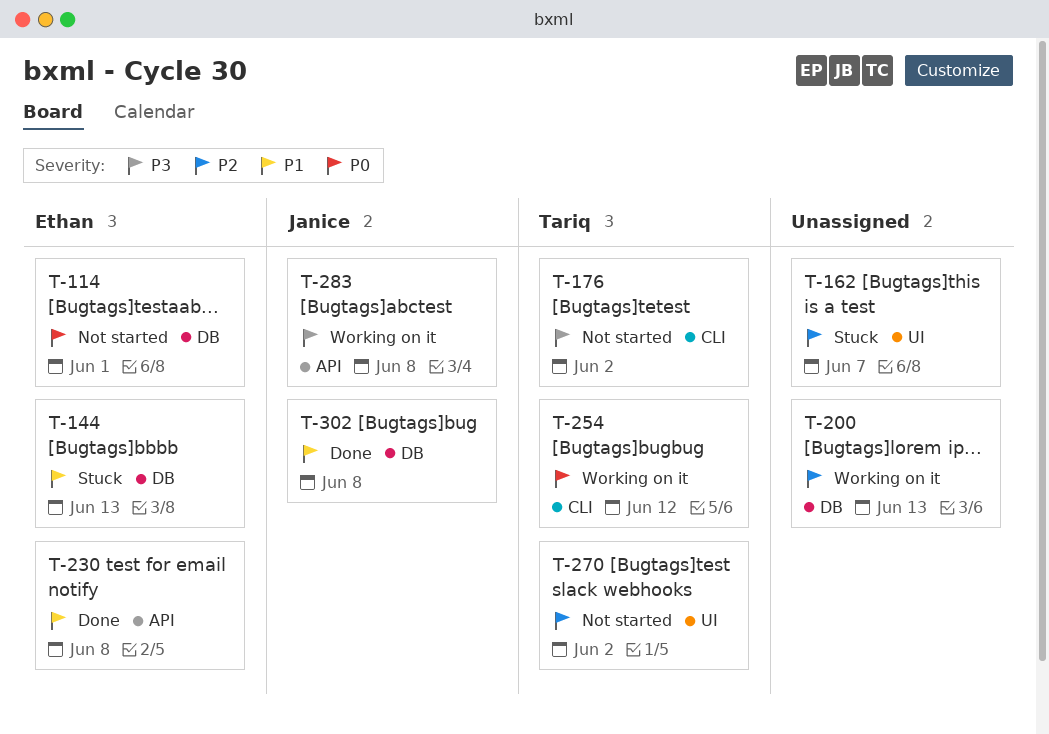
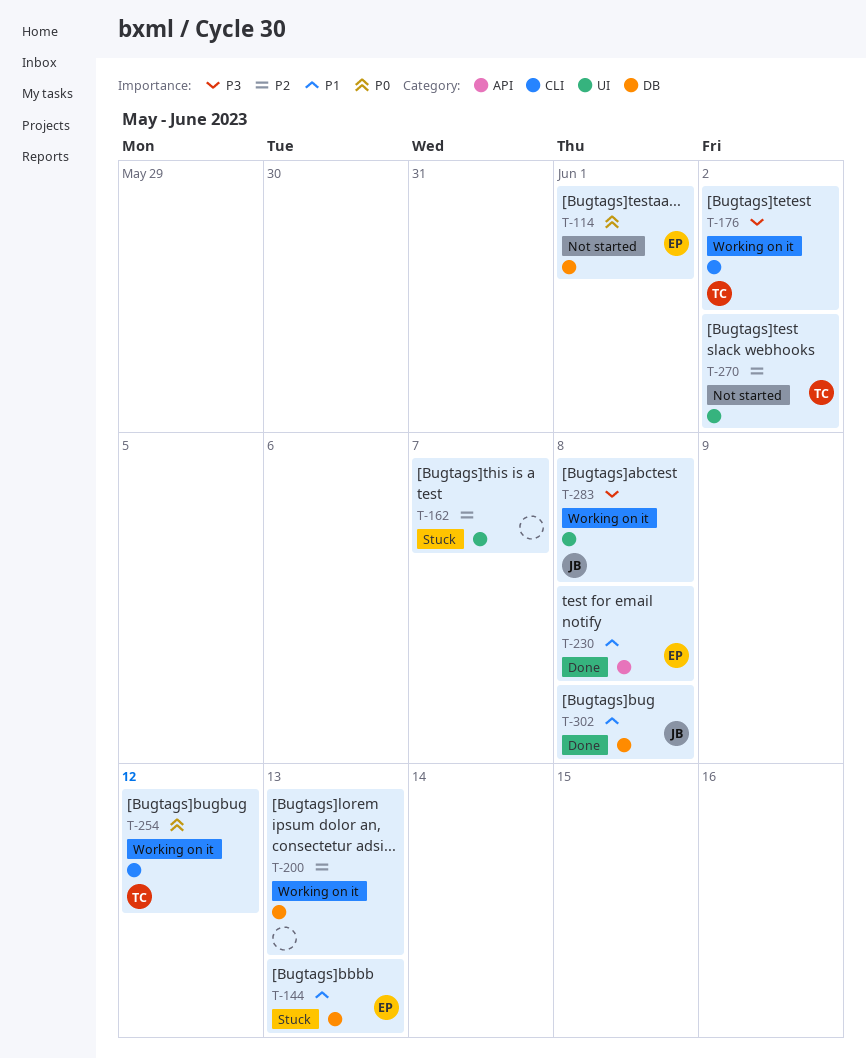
T-176, status: Not started -> Working on it
T-283, label: API -> UI

